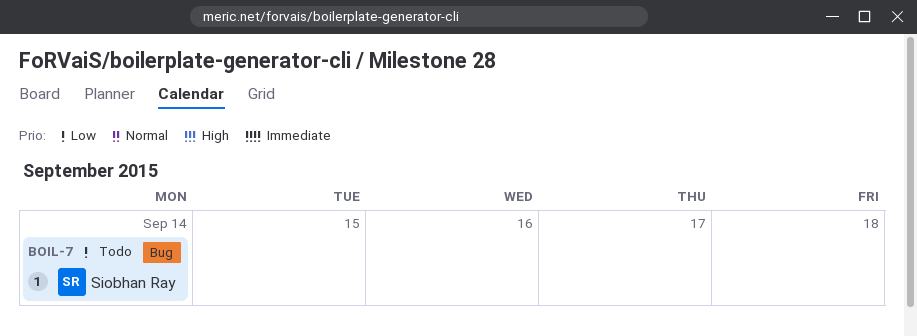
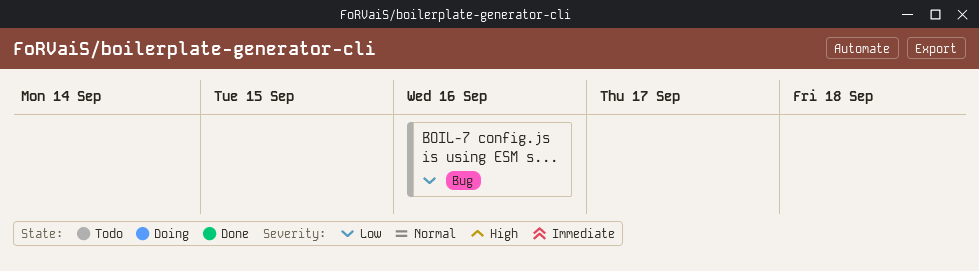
BOIL-7, due: Sep 14 -> Sep 16

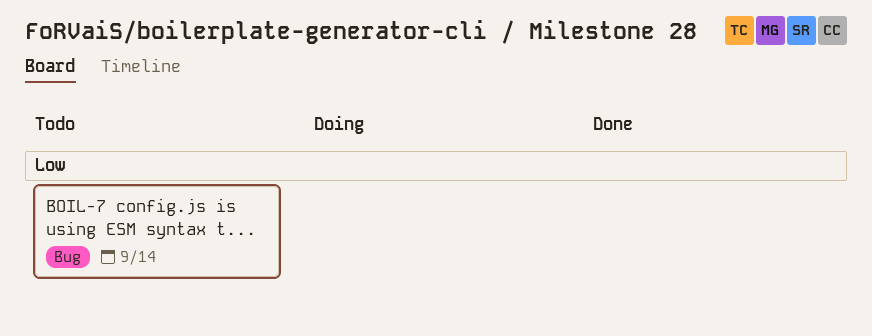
BOIL-7, due: Sep 16 -> Sep 14

